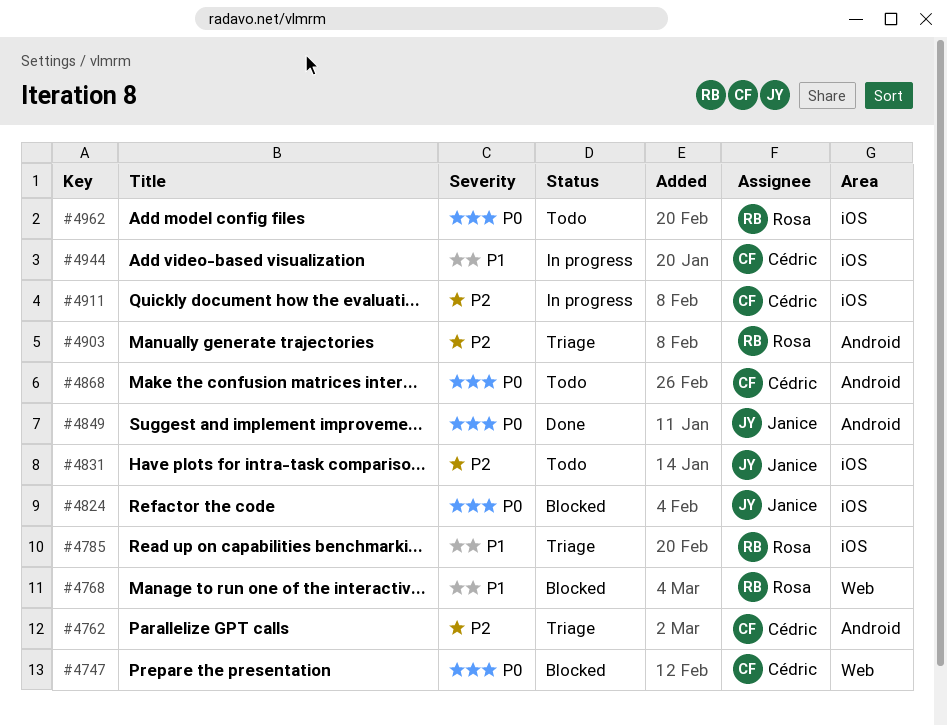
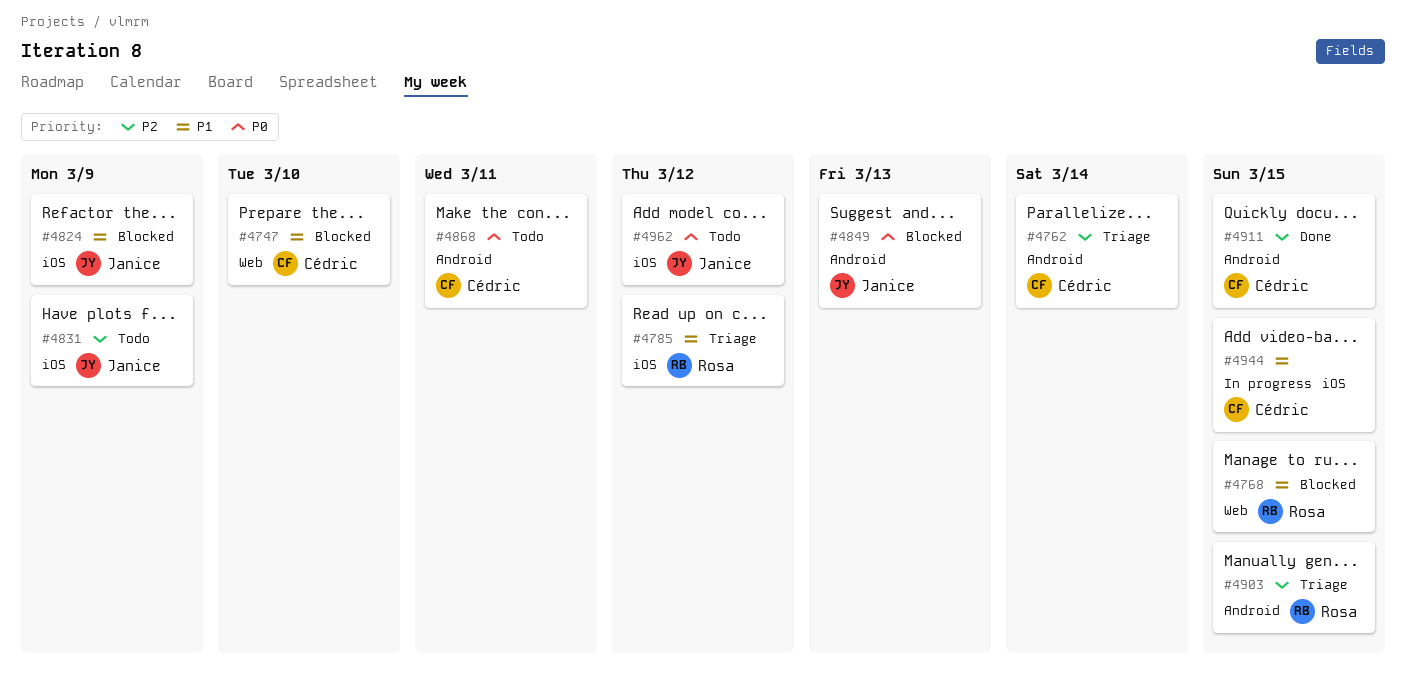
#4747, priority: P0 -> P1
#4824, priority: P0 -> P1
#4849, status: Done -> Blocked
#4911, status: In progress -> Done
#4911, label: iOS -> Android
#4962, owner: Rosa -> Janice

